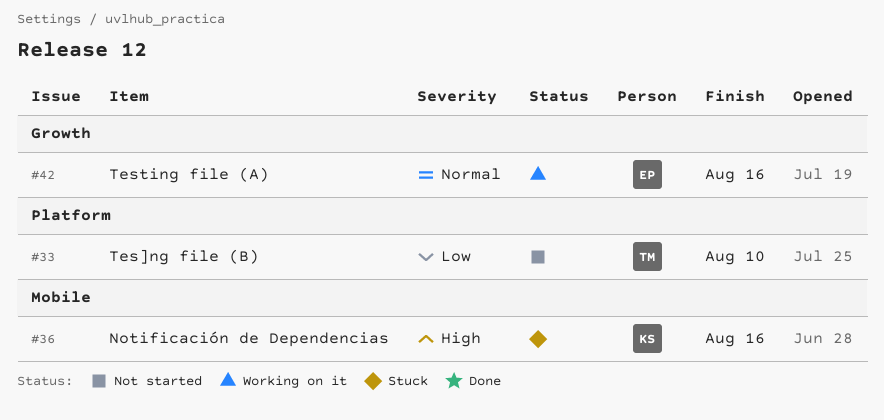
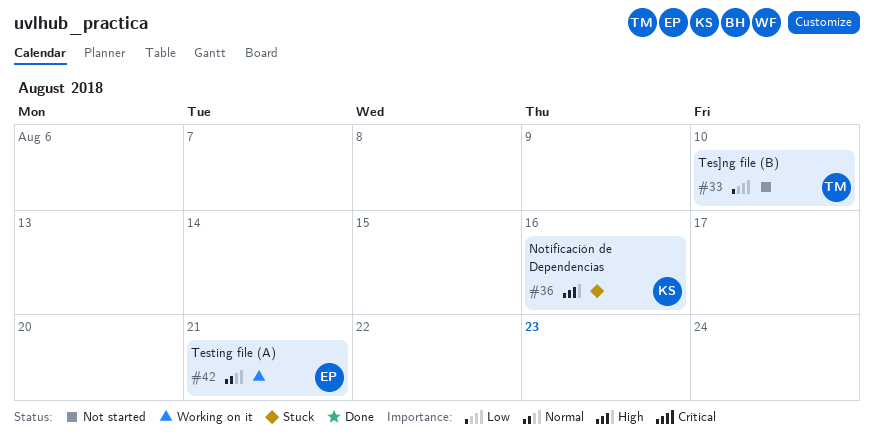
#42, due: Aug 16 -> Aug 21

